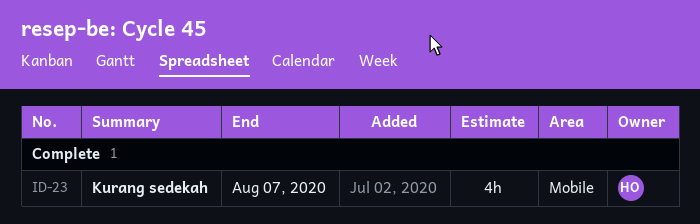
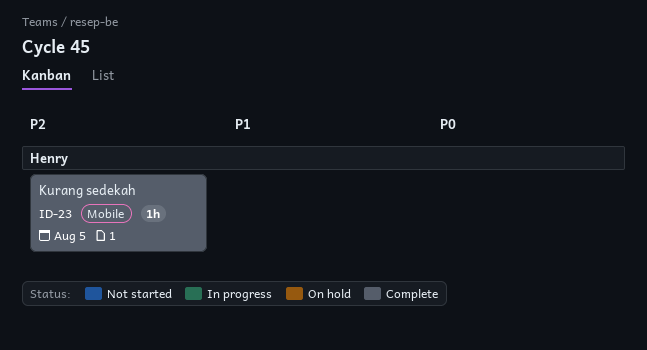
ID-23, estimate: 4h -> 1h
ID-23, due: Aug 7 -> Aug 5

